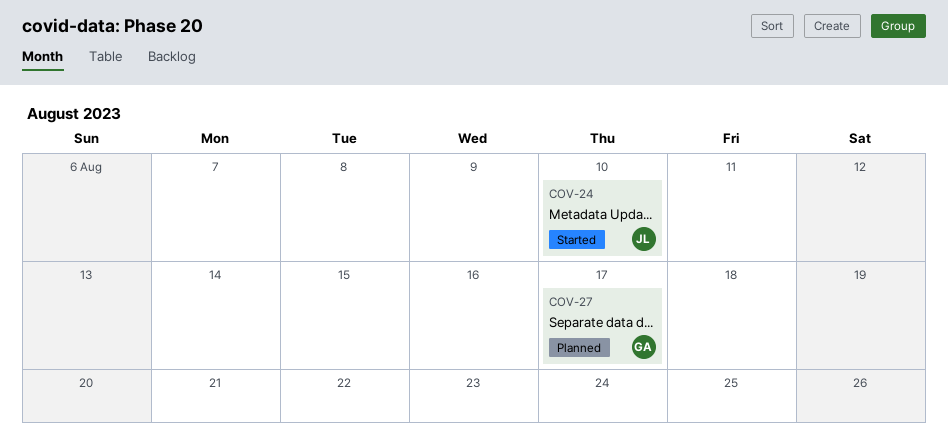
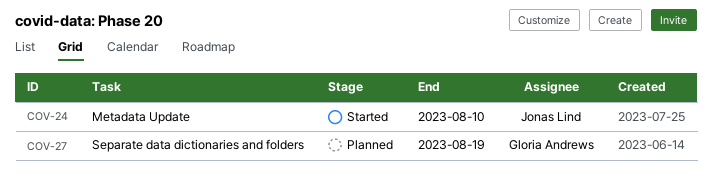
COV-27, due: Aug 17 -> Aug 19

